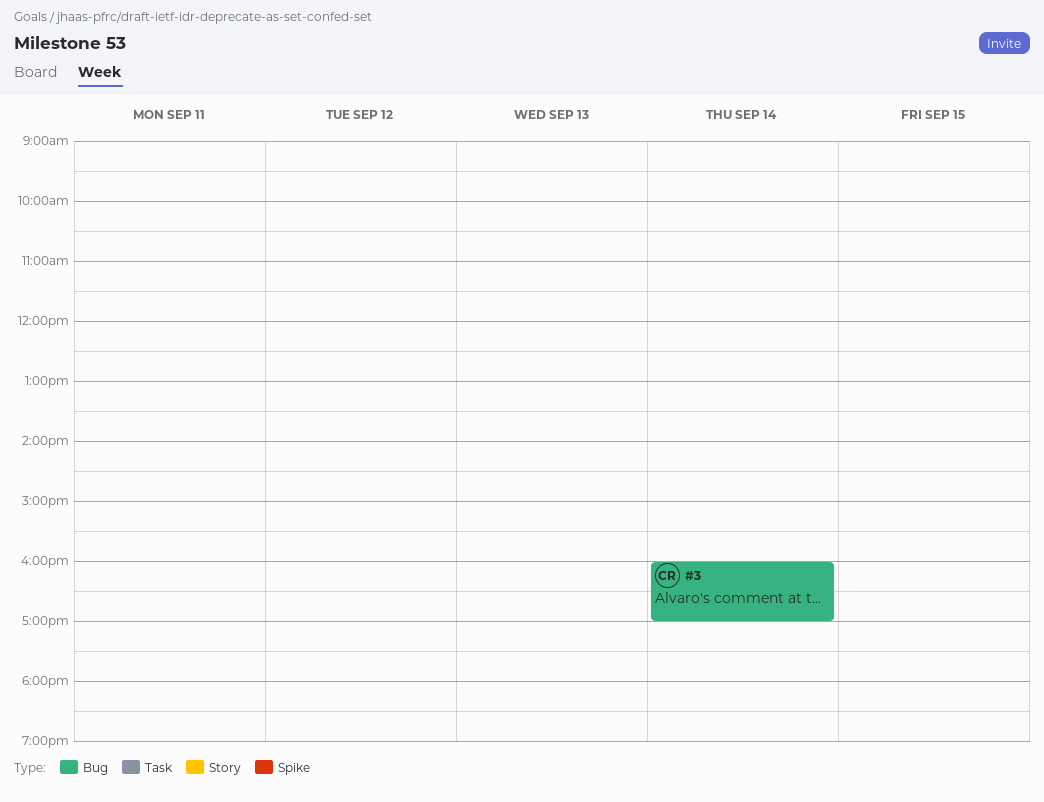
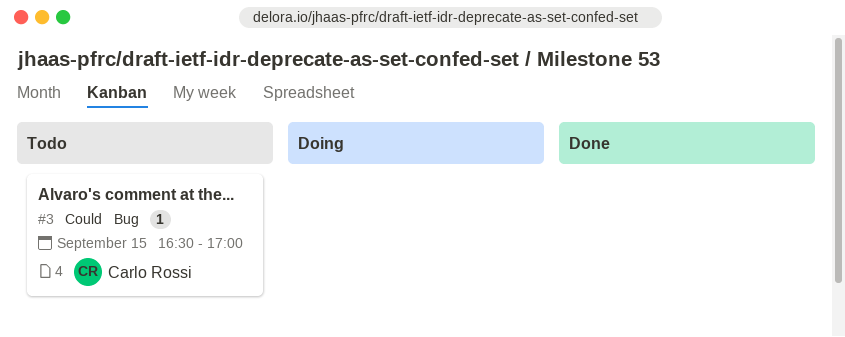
#3, day: Sep 14 -> Sep 15
#3, begins: 16:00 -> 16:30

